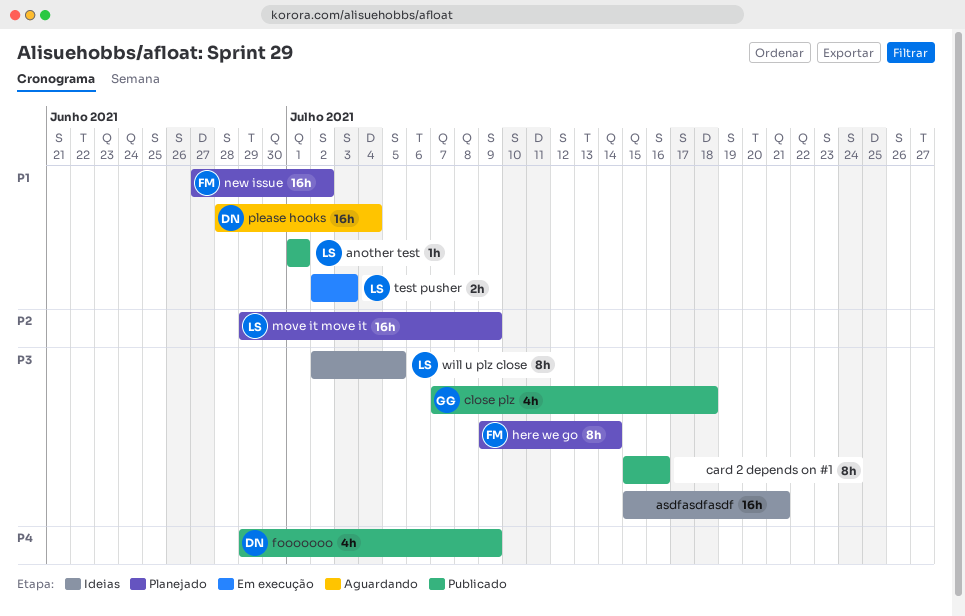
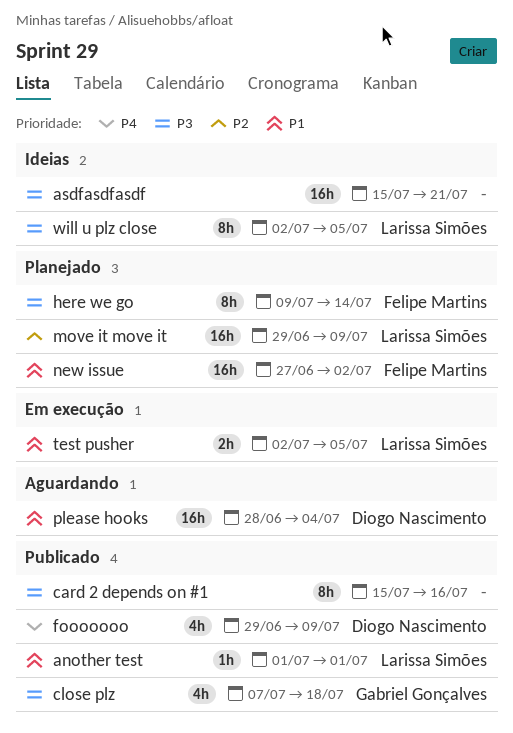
test pusher, due: Jul 3 -> Jul 5

